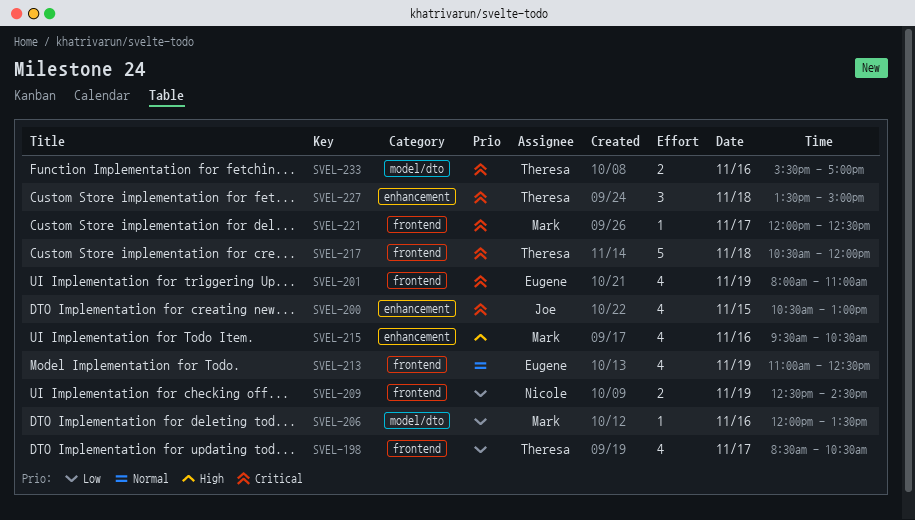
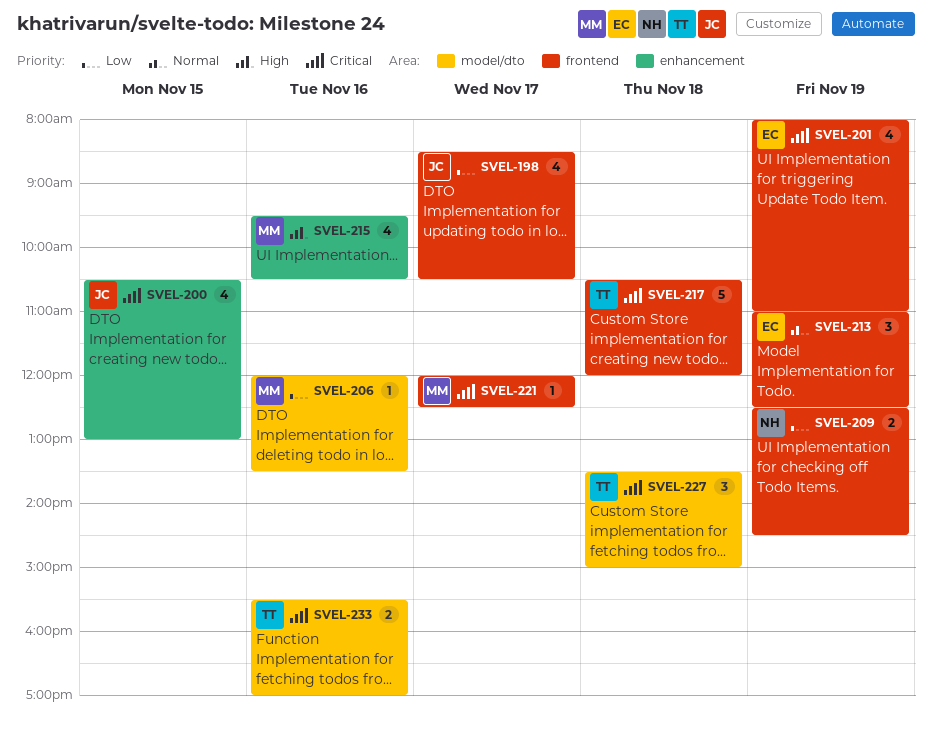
SVEL-198, owner: Theresa -> Joe
SVEL-213, estimate: 4 -> 3
SVEL-227, label: enhancement -> model/dto

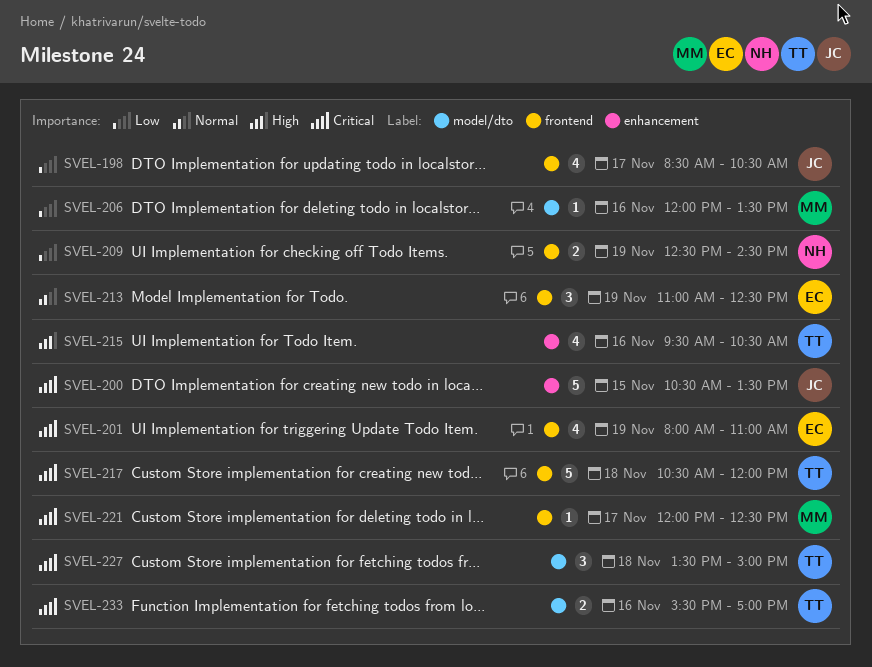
SVEL-200, estimate: 4 -> 5
SVEL-200, ends: 13:00 -> 13:30
SVEL-215, owner: MM -> TT

